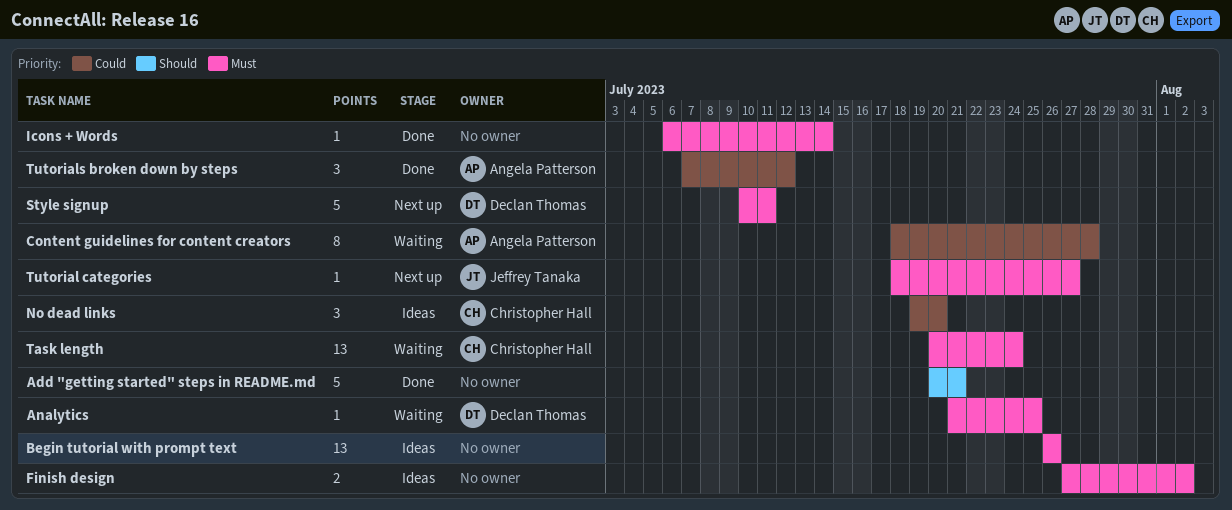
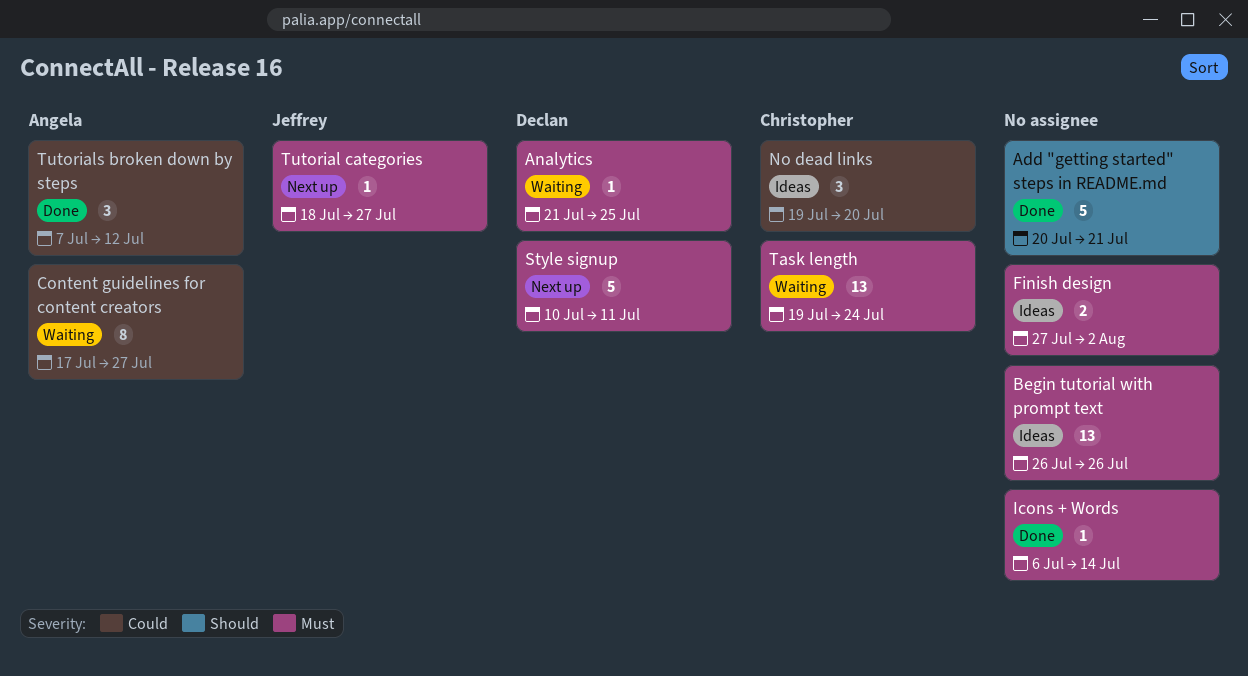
Content guidelines for content creators, start: Jul 18 -> Jul 17
Content guidelines for content creators, due: Jul 28 -> Jul 27
Task length, start: Jul 20 -> Jul 19

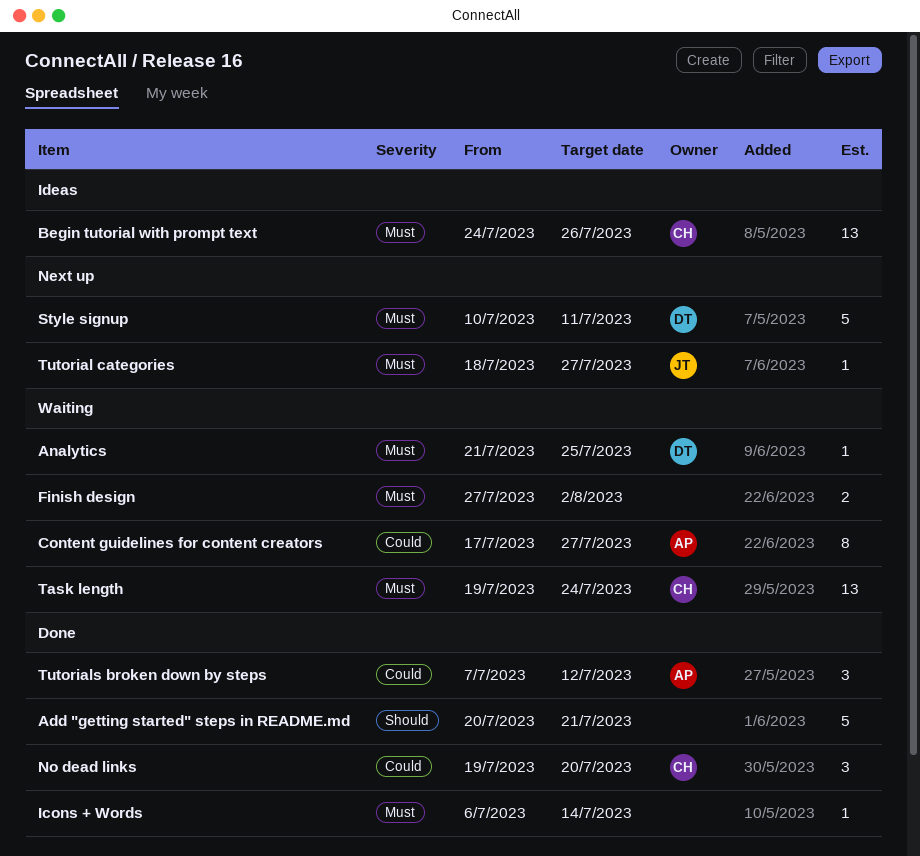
Begin tutorial with prompt text, owner: none -> Christopher
Begin tutorial with prompt text, start: Jul 26 -> Jul 24
Finish design, status: Ideas -> Waiting
No dead links, status: Ideas -> Done

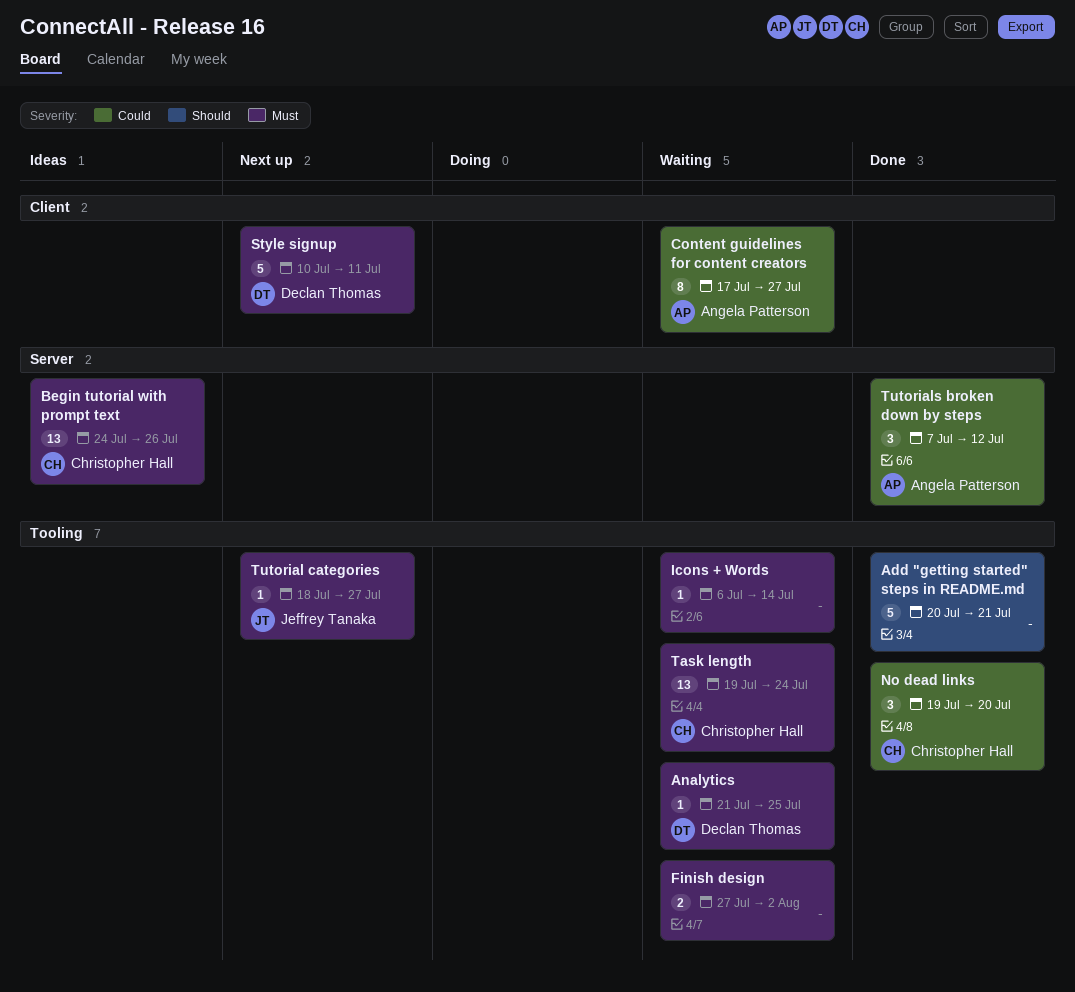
Icons + Words, status: Done -> Waiting

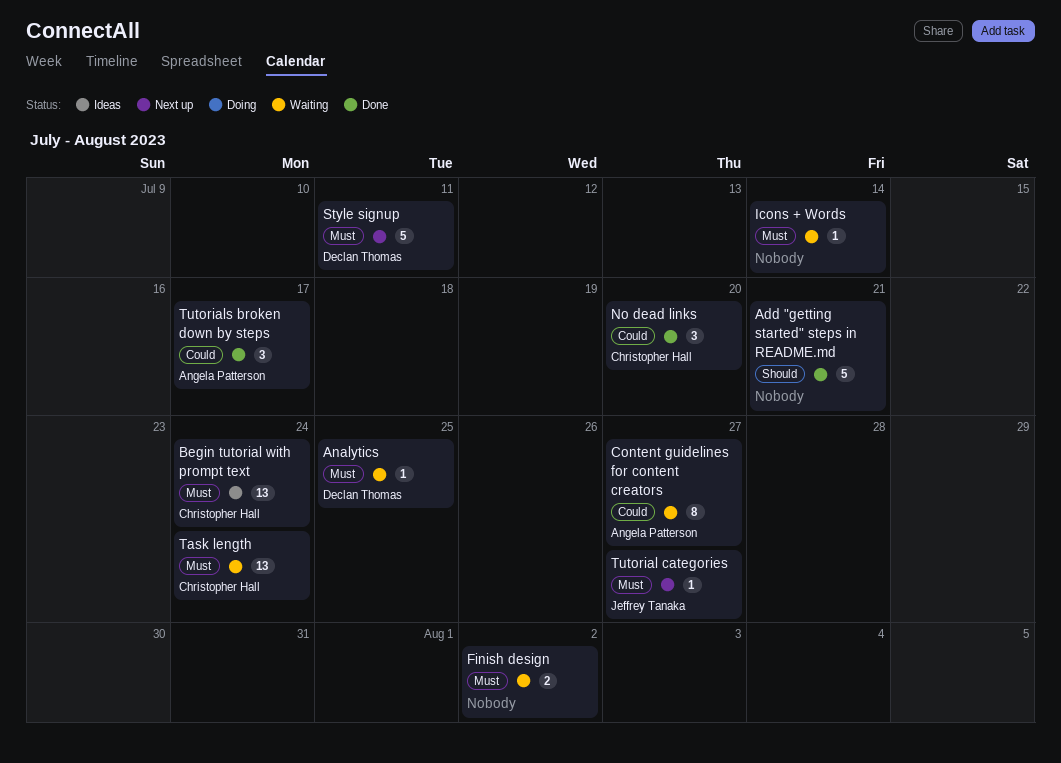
Begin tutorial with prompt text, due: Jul 26 -> Jul 24
Tutorials broken down by steps, due: Jul 12 -> Jul 17

